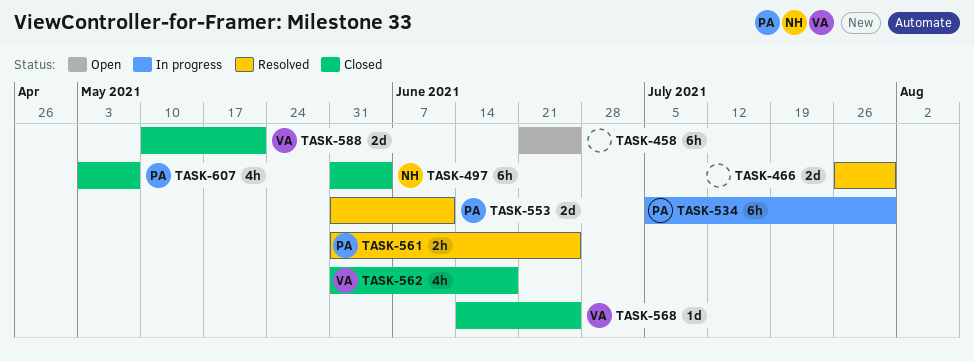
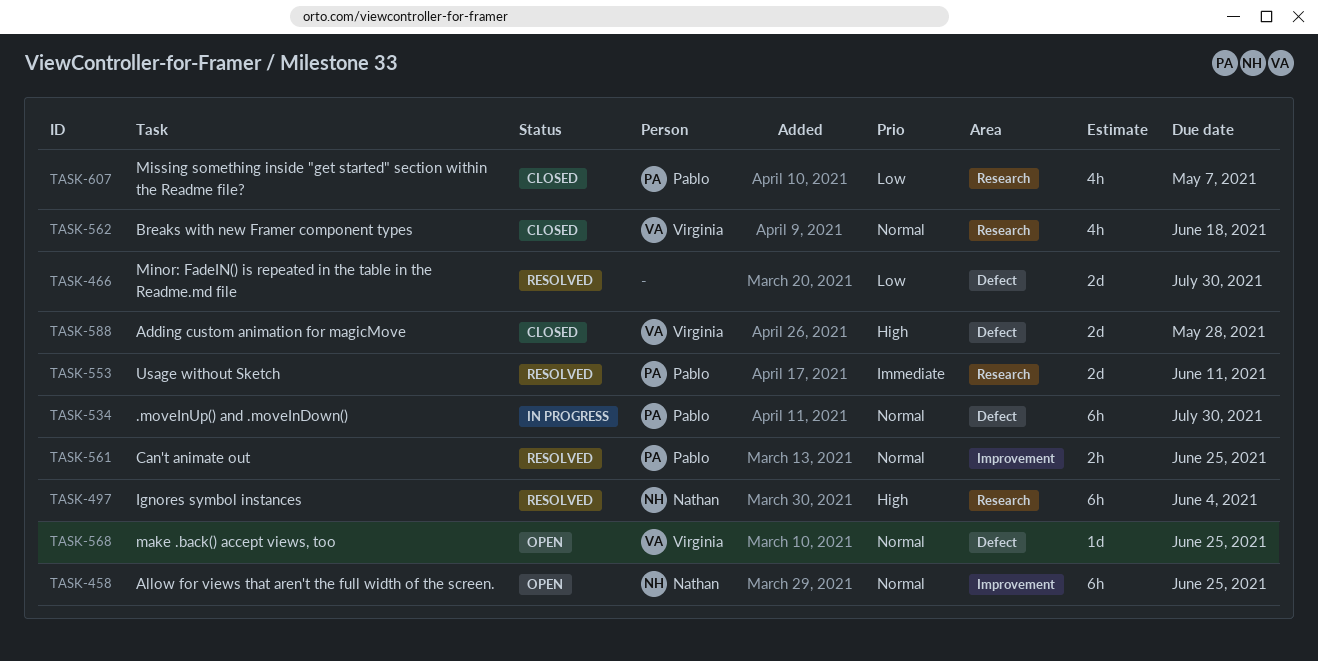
TASK-458, owner: none -> Nathan
TASK-497, status: Closed -> Resolved
TASK-568, status: Closed -> Open
TASK-588, due: May 21 -> May 28

